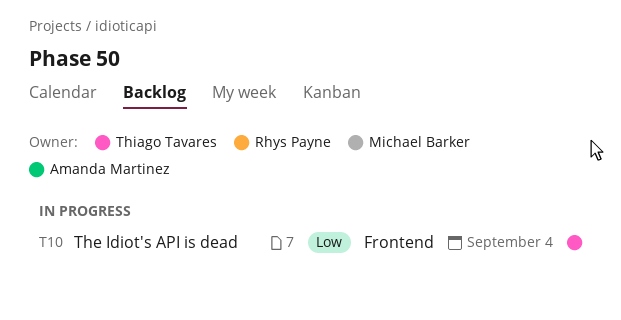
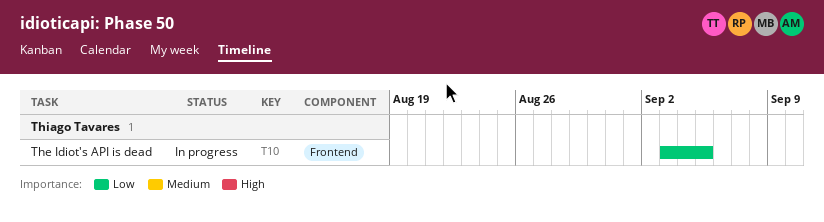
T10, due: Sep 4 -> Sep 5

